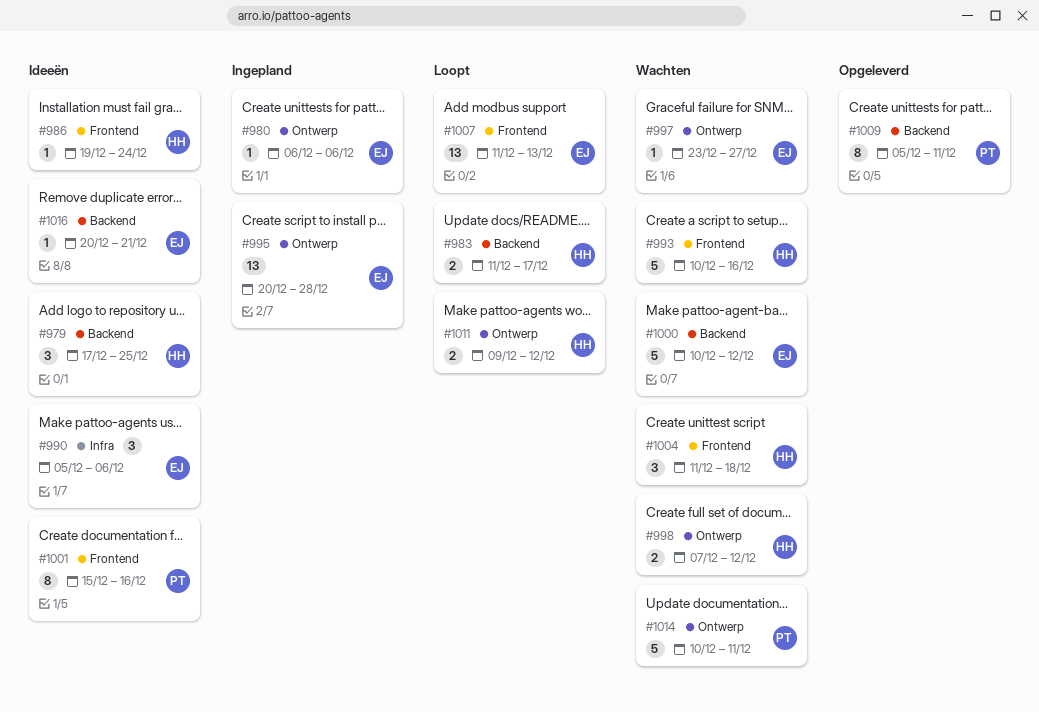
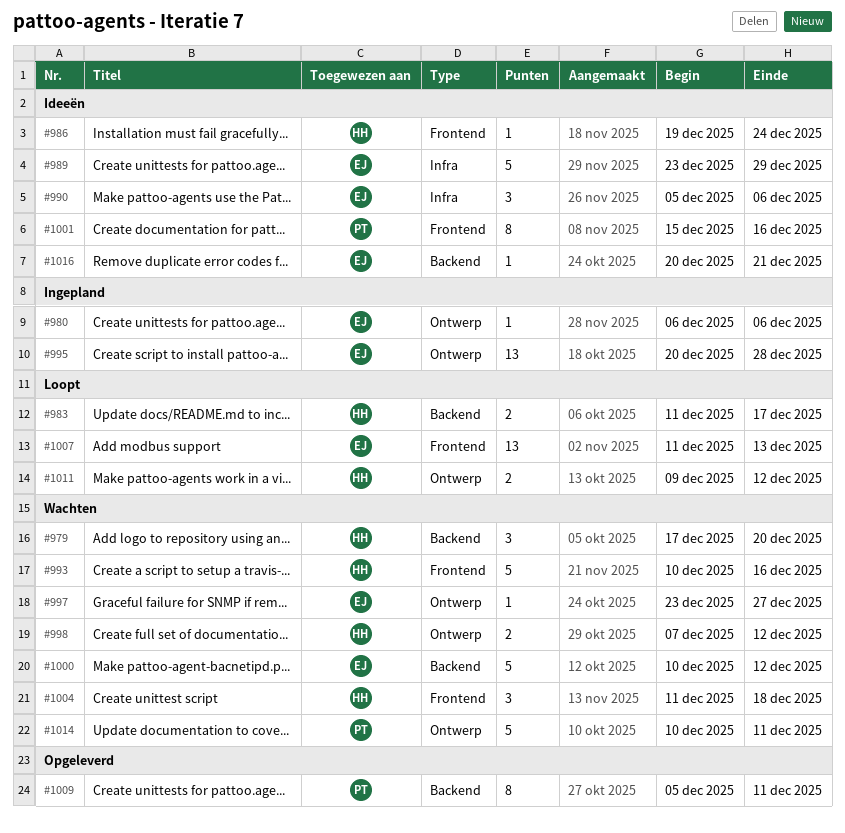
#979, status: Ideeën -> Wachten
#979, due: Dec 25 -> Dec 20
#989: none -> present

